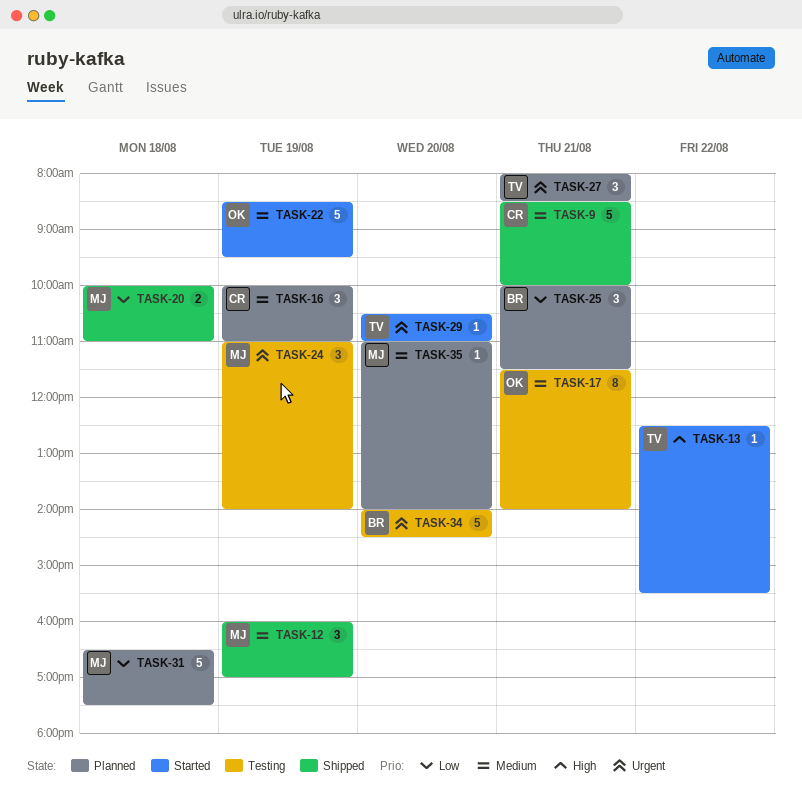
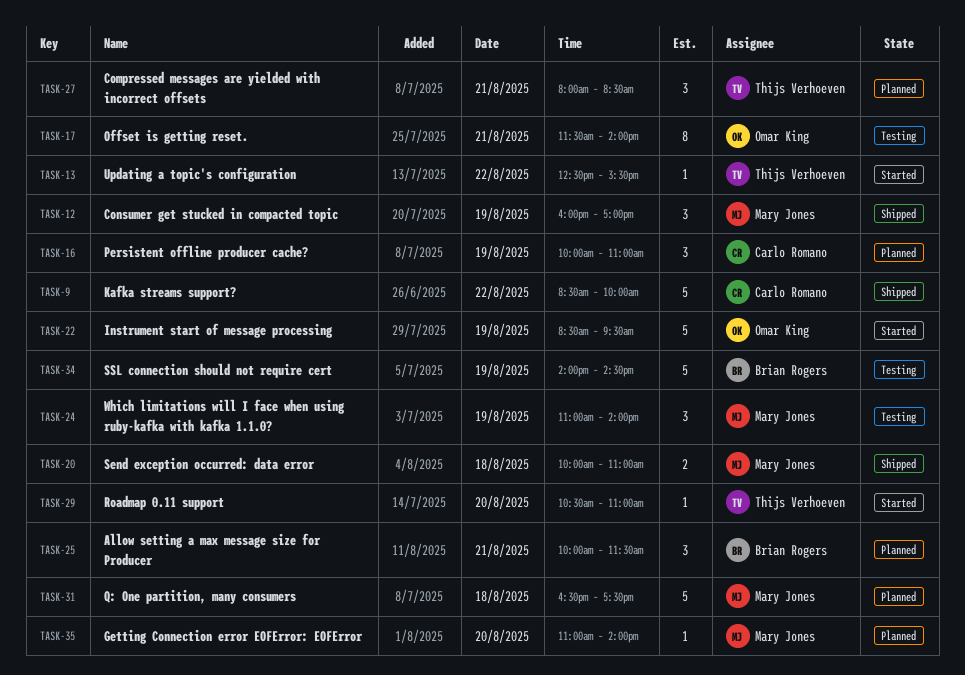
TASK-9, day: Aug 21 -> Aug 22
TASK-34, day: Aug 20 -> Aug 19

